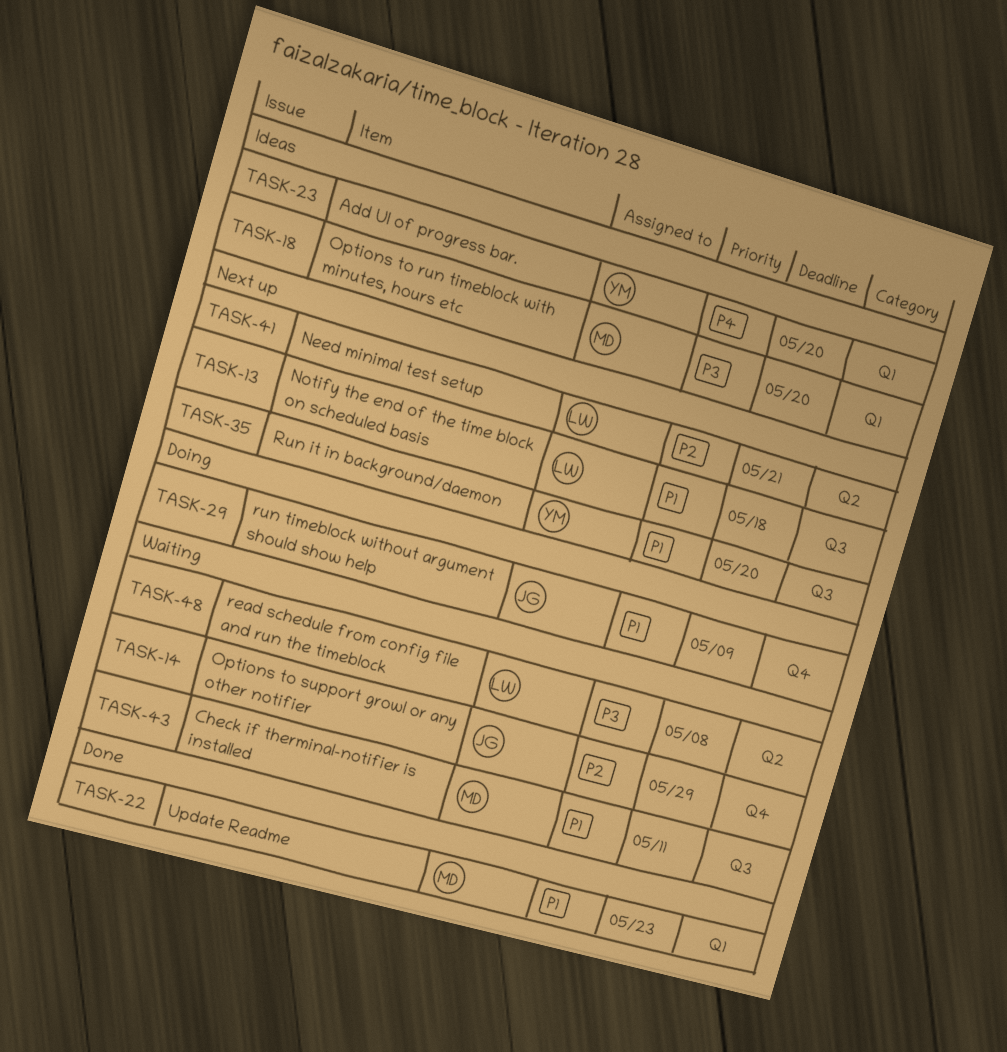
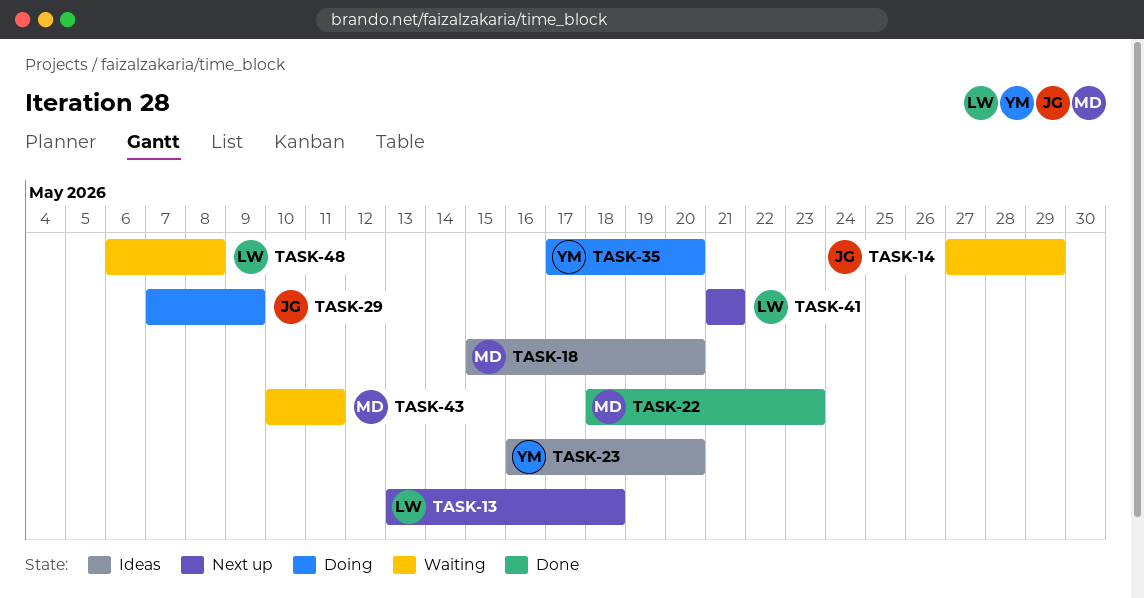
TASK-35, status: Next up -> Doing

